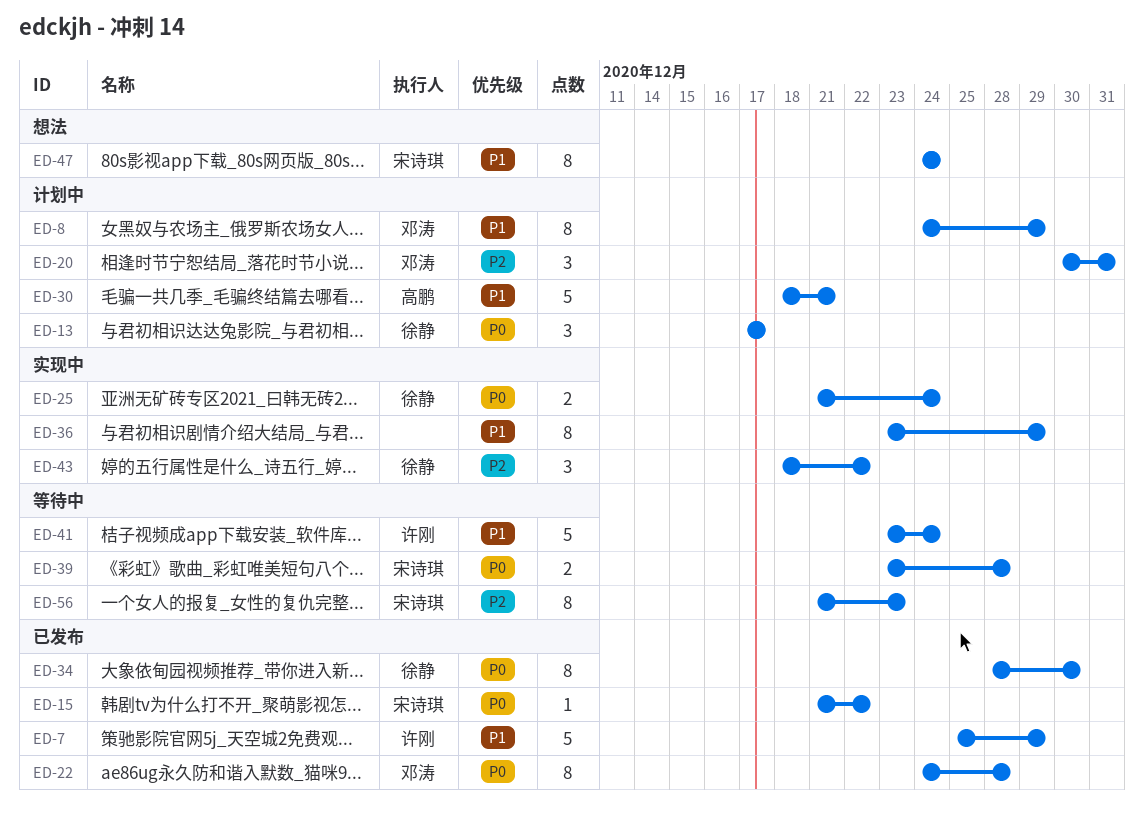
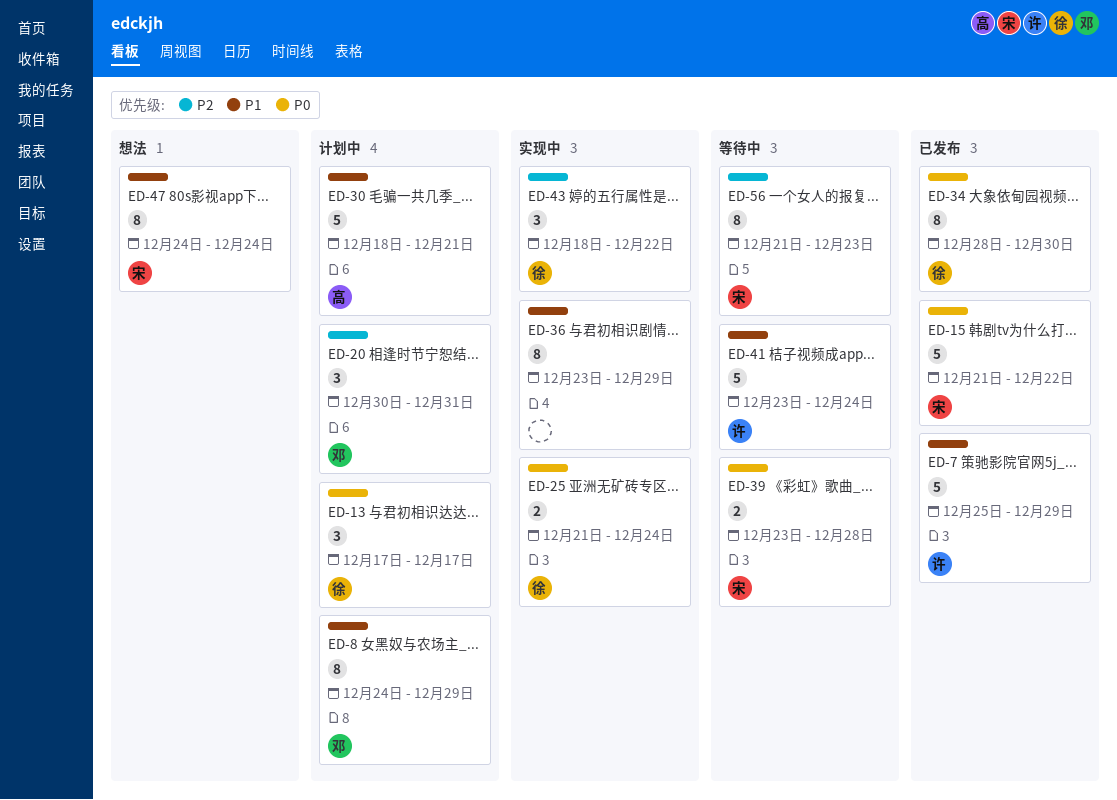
ED-15, estimate: 1 -> 5
ED-22: present -> none

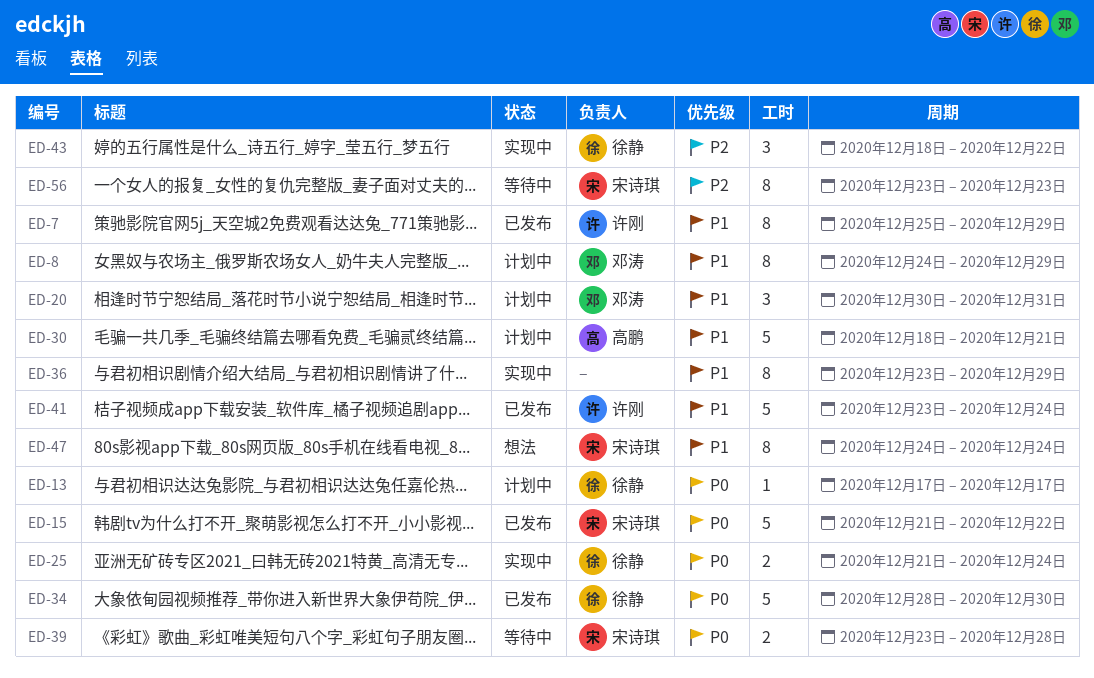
ED-7, estimate: 5 -> 8
ED-13, estimate: 3 -> 1
ED-20, priority: P2 -> P1
ED-34, estimate: 8 -> 5
ED-41, status: 等待中 -> 已发布
ED-56, start: Dec 21 -> Dec 23

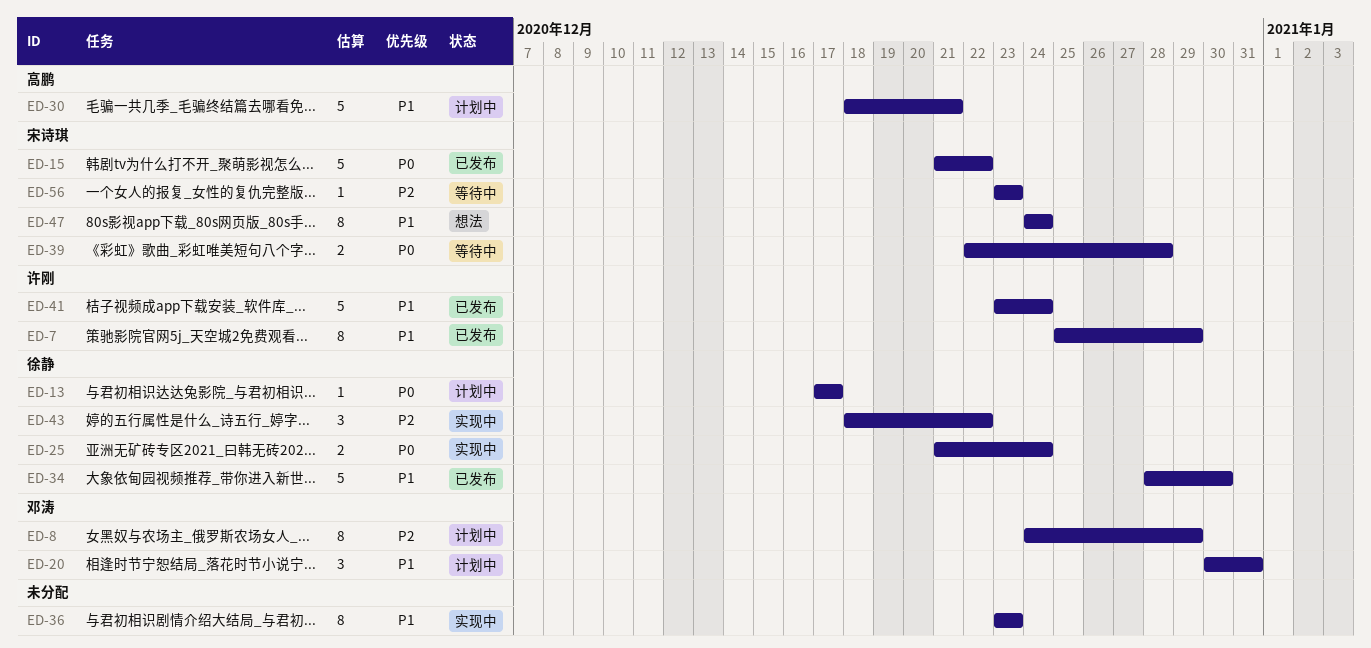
ED-8, priority: P1 -> P2
ED-34, priority: P0 -> P1
ED-36, due: Dec 29 -> Dec 23
ED-39, start: Dec 23 -> Dec 22
ED-56, estimate: 8 -> 1

